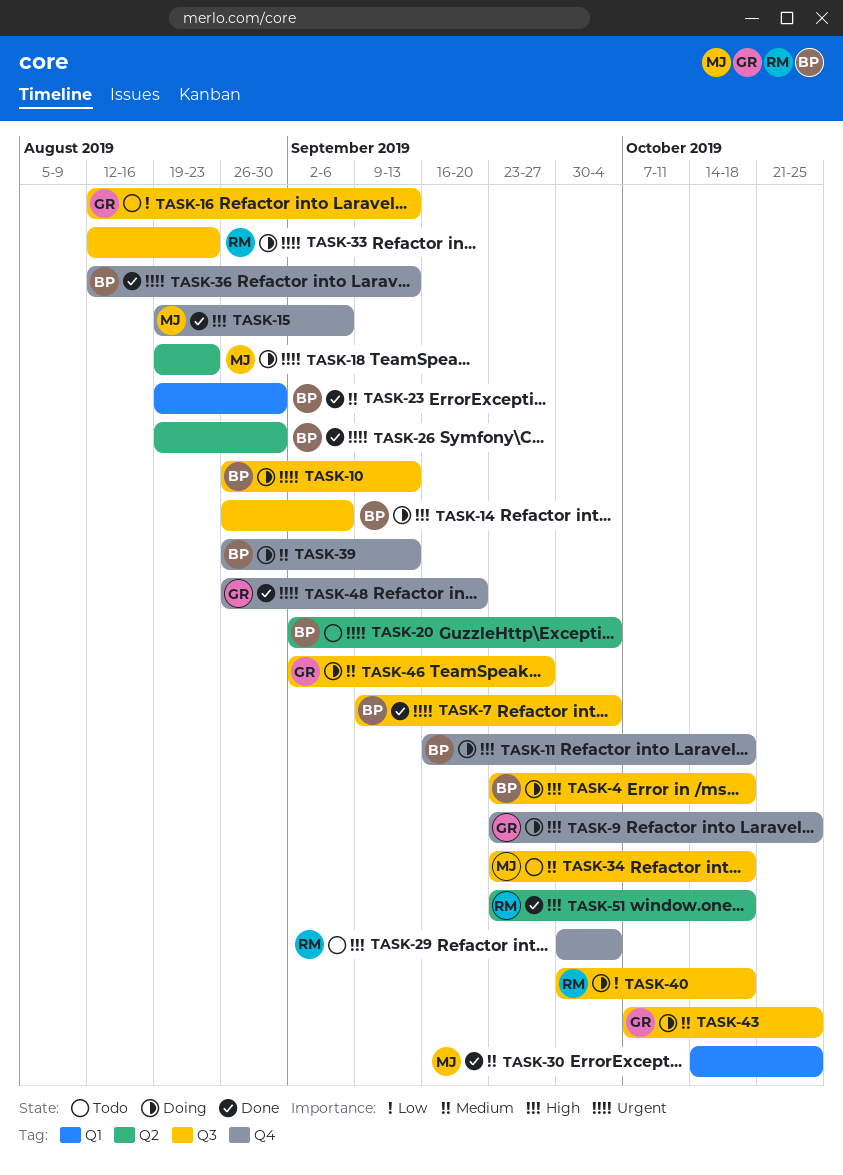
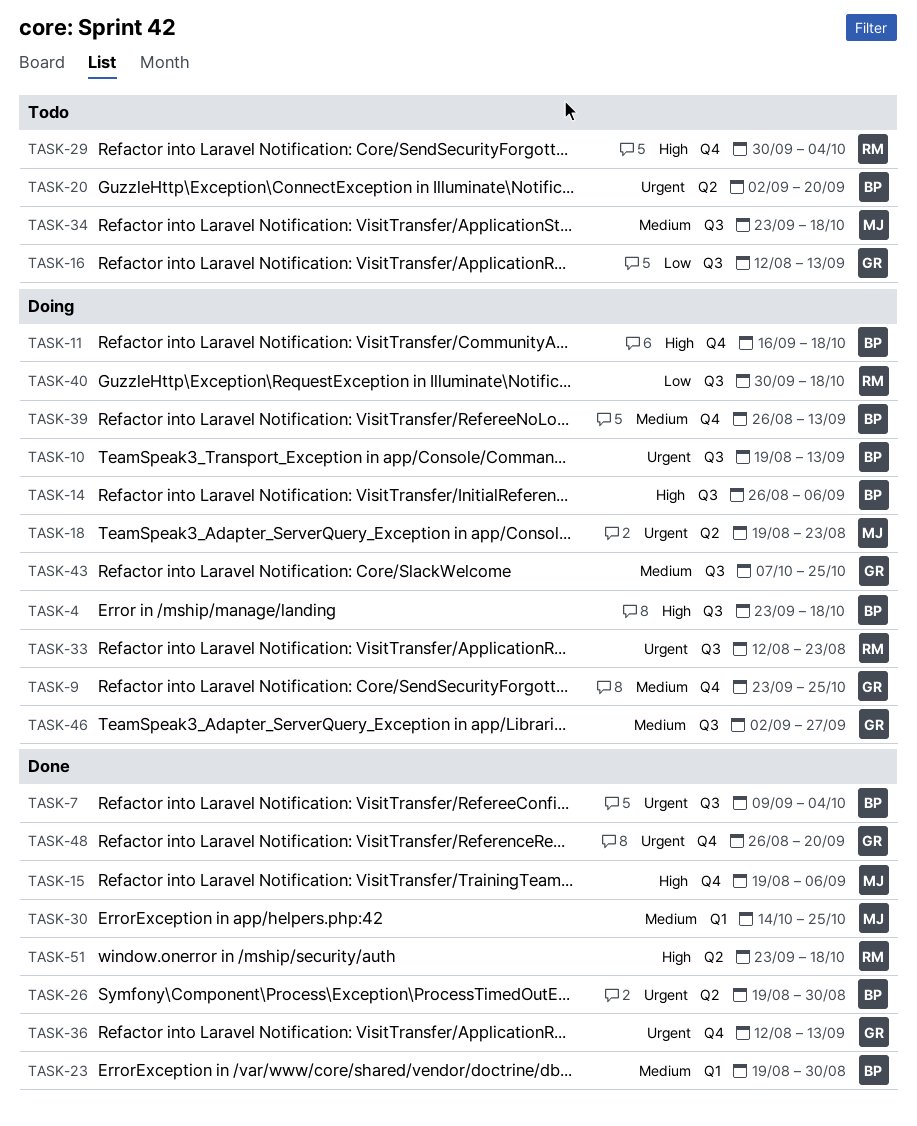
TASK-9, priority: High -> Medium
TASK-10, start: Aug 26 -> Aug 19
TASK-20, due: Oct 4 -> Sep 20
TASK-36, owner: BP -> GR

